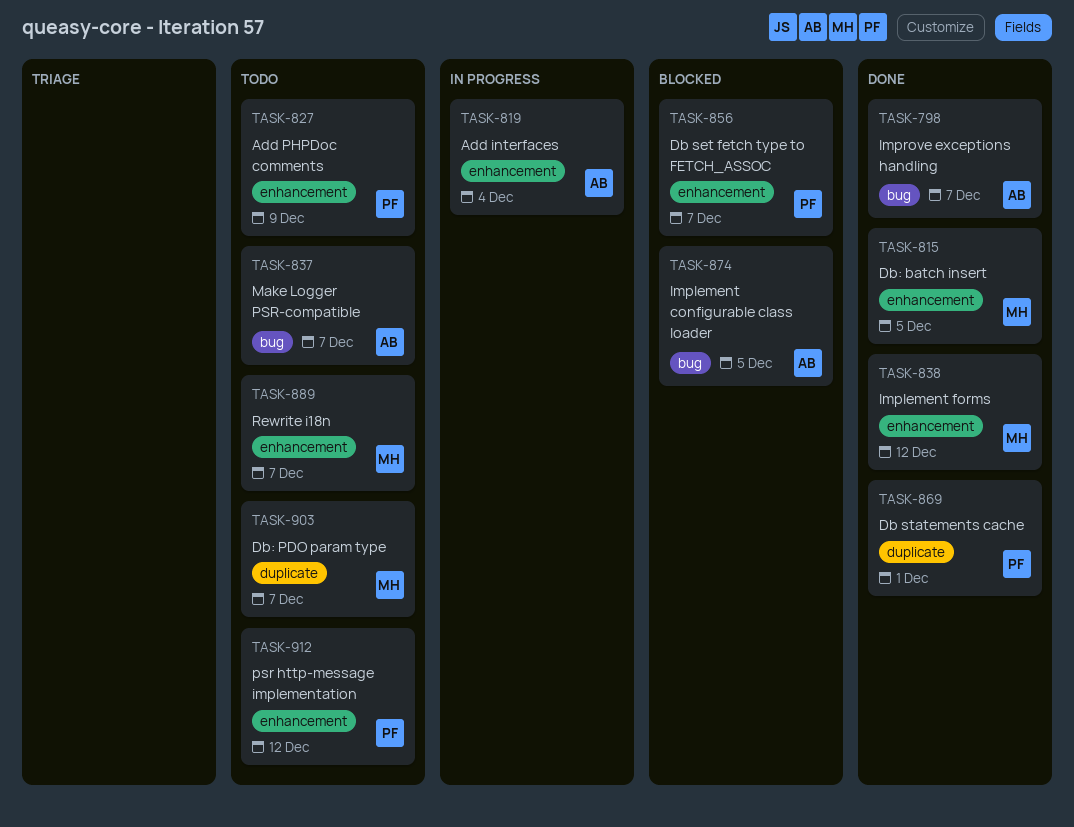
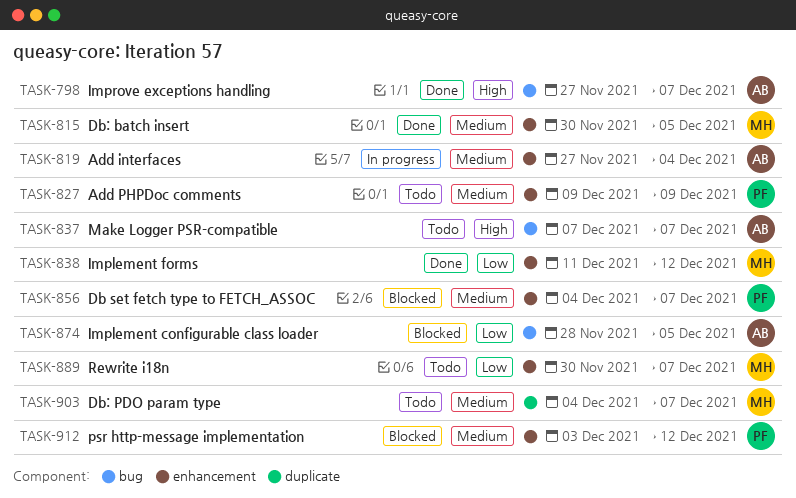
TASK-869: present -> none
TASK-912, status: Todo -> Blocked

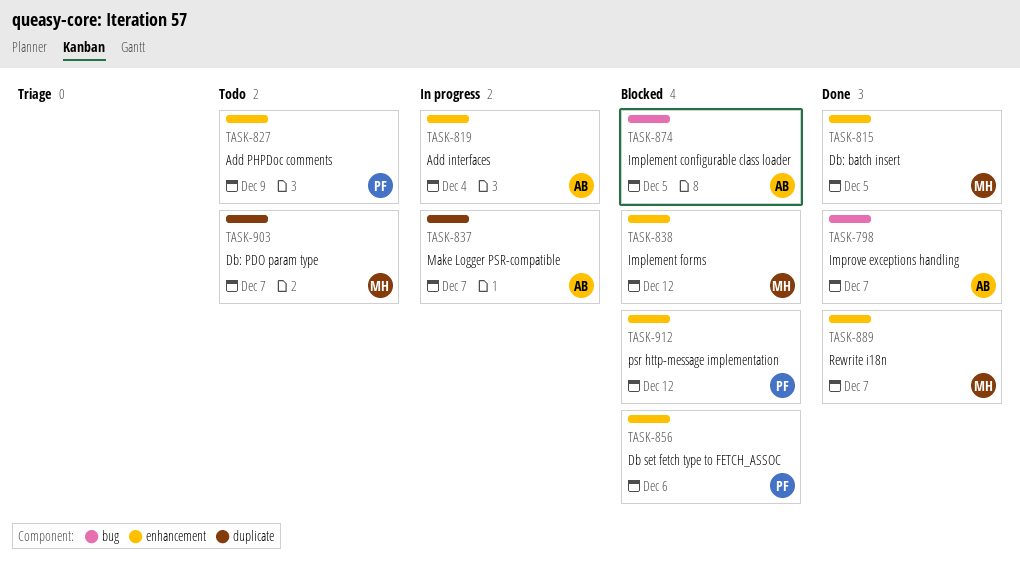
TASK-837, status: Todo -> In progress
TASK-837, label: bug -> duplicate
TASK-838, status: Done -> Blocked
TASK-856, due: Dec 7 -> Dec 6
TASK-889, status: Todo -> Done

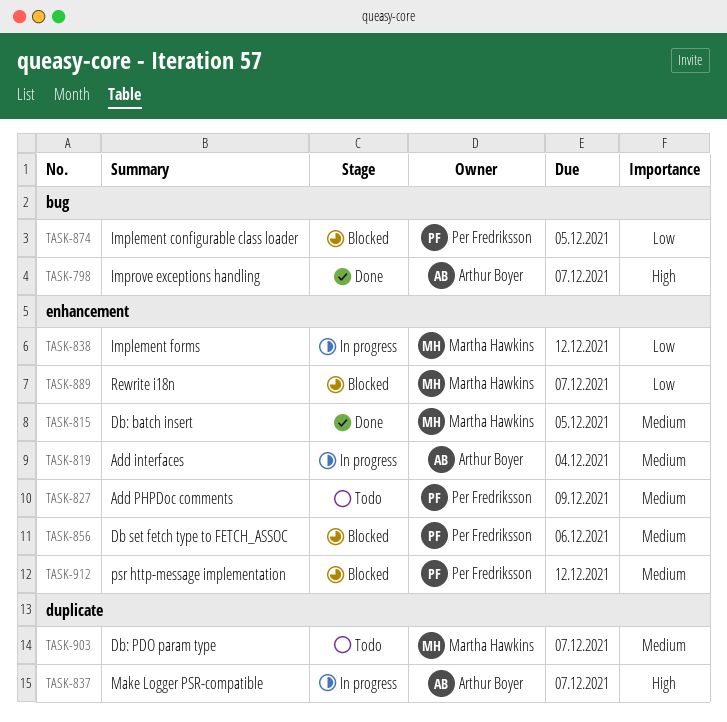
TASK-838, status: Blocked -> In progress
TASK-874, owner: Arthur Boyer -> Per Fredriksson
TASK-889, status: Done -> Blocked

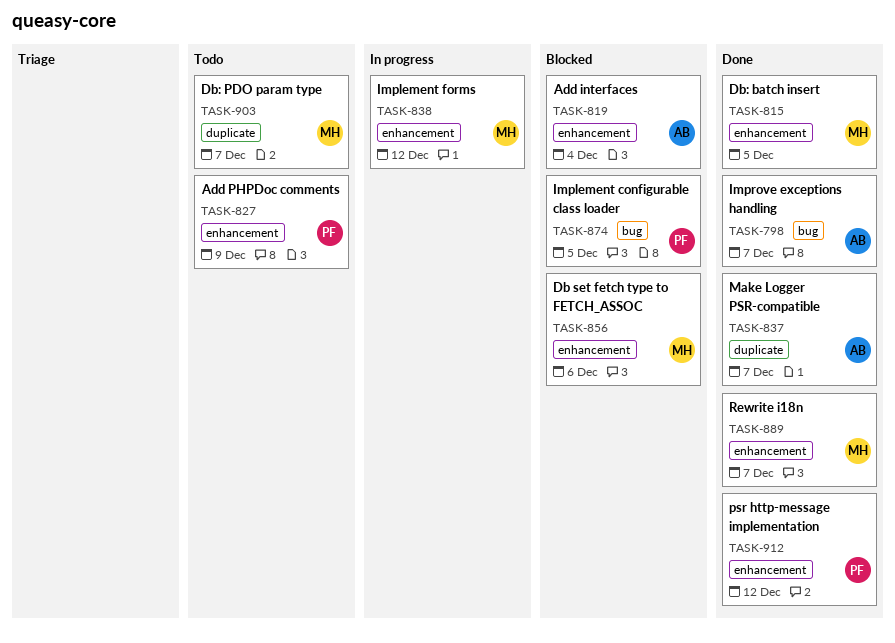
TASK-819, status: In progress -> Blocked
TASK-837, status: In progress -> Done
TASK-856, owner: Per Fredriksson -> Martha Hawkins
TASK-889, status: Blocked -> Done
TASK-912, status: Blocked -> Done

